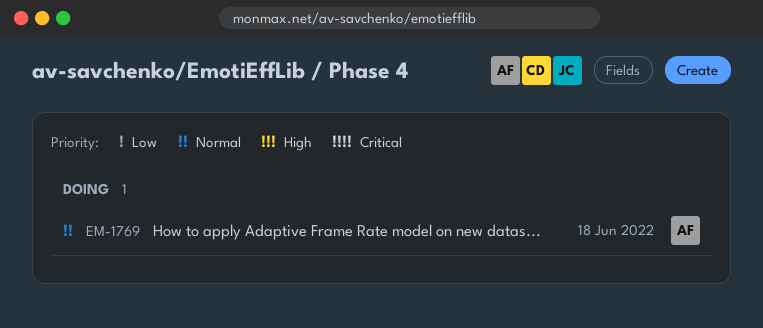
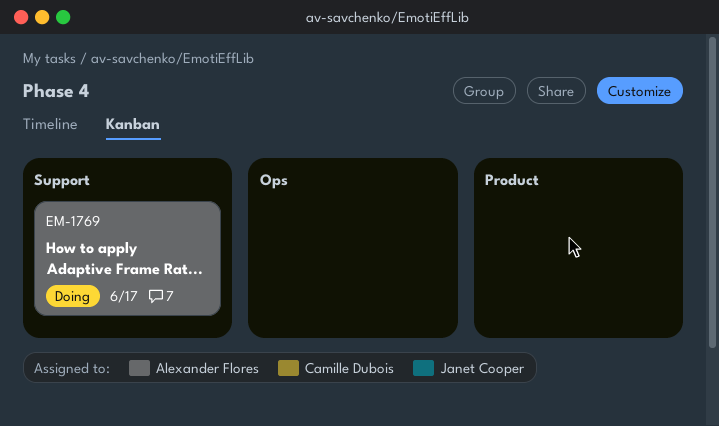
EM-1769, due: Jun 18 -> Jun 17

